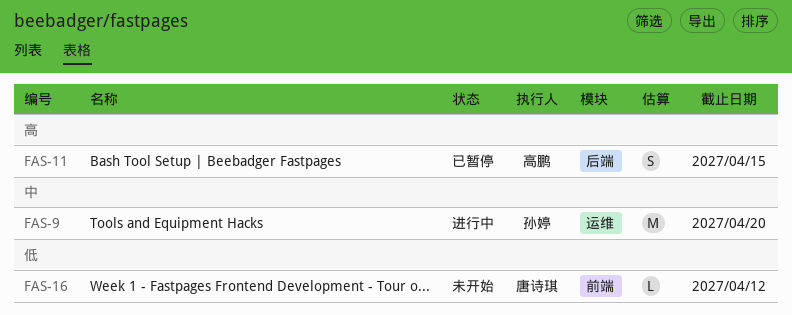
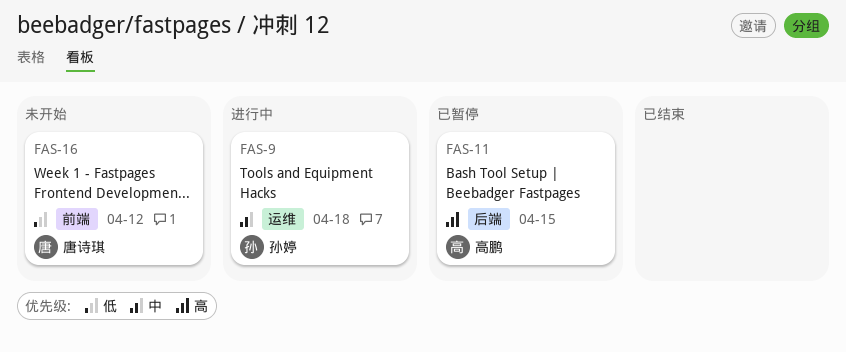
FAS-9, due: Apr 20 -> Apr 18

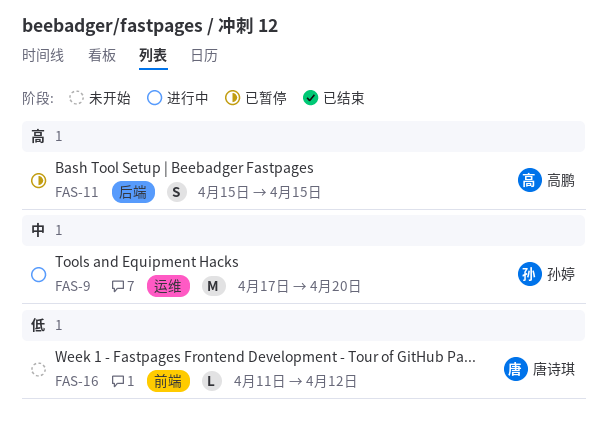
FAS-9, due: Apr 18 -> Apr 20

